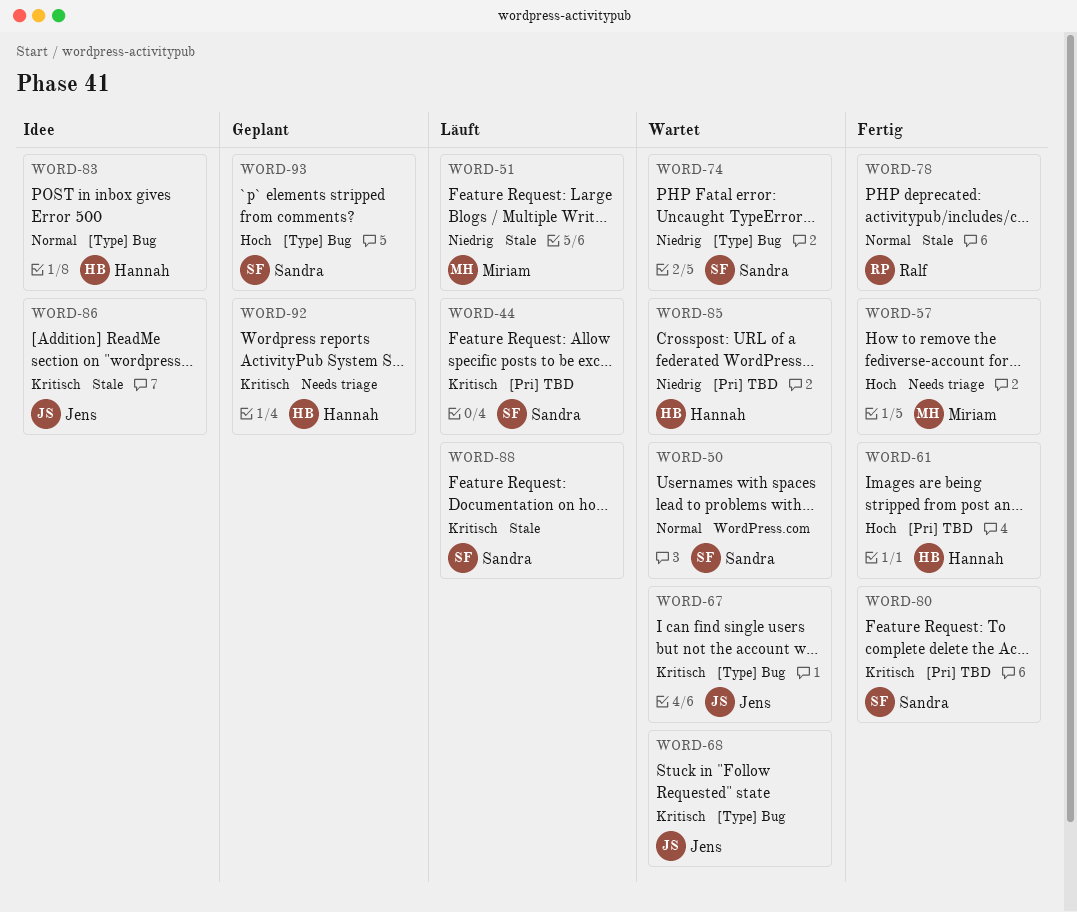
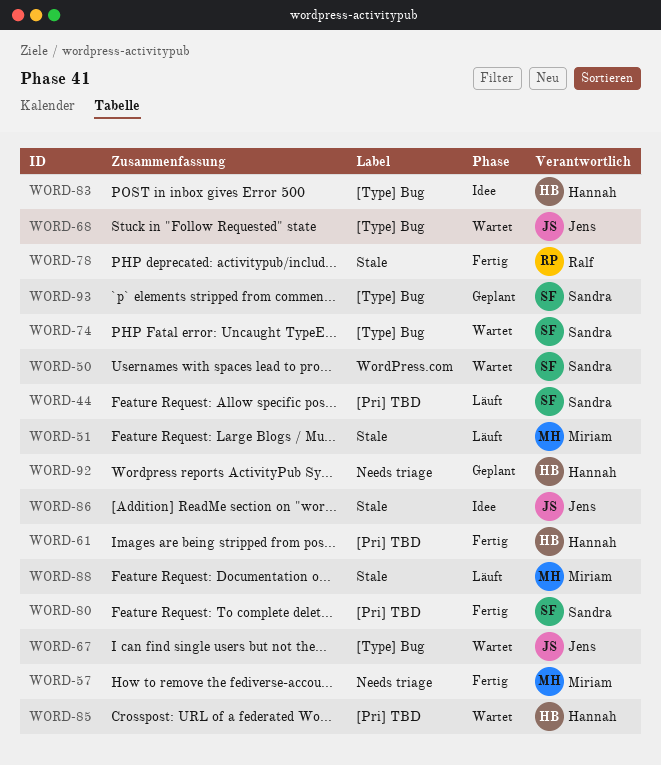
WORD-88, owner: Sandra -> Miriam

